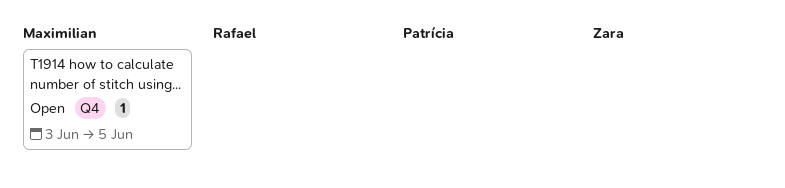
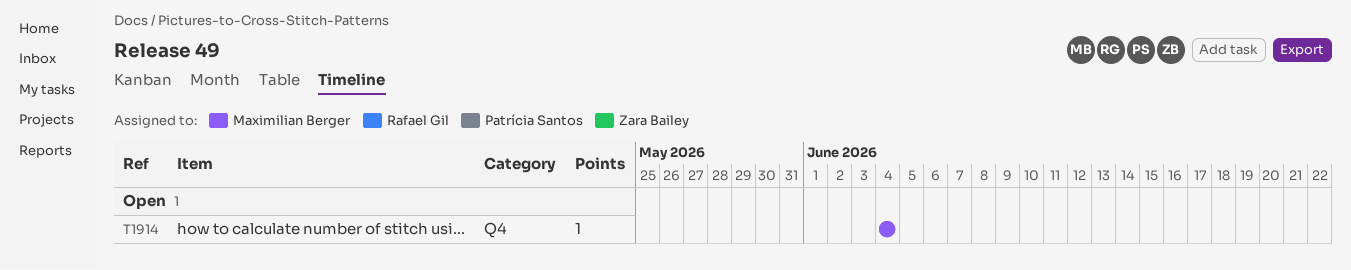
T1914, start: Jun 3 -> Jun 4
T1914, due: Jun 5 -> Jun 4

